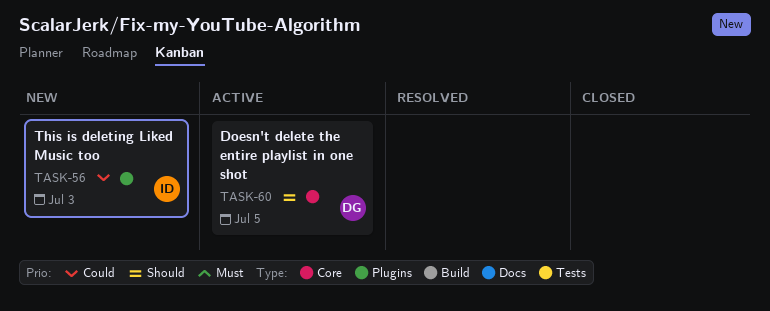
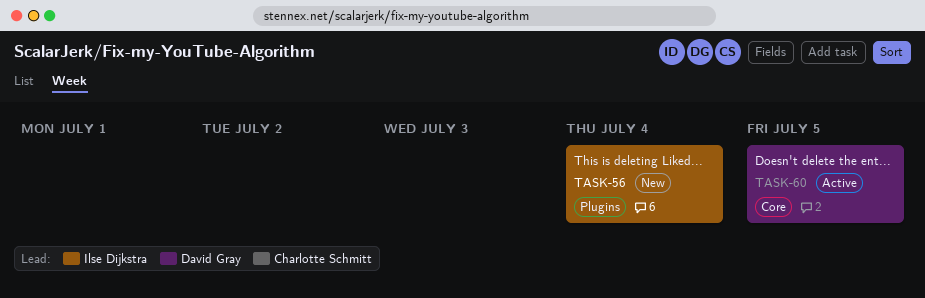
TASK-56, due: Jul 3 -> Jul 4

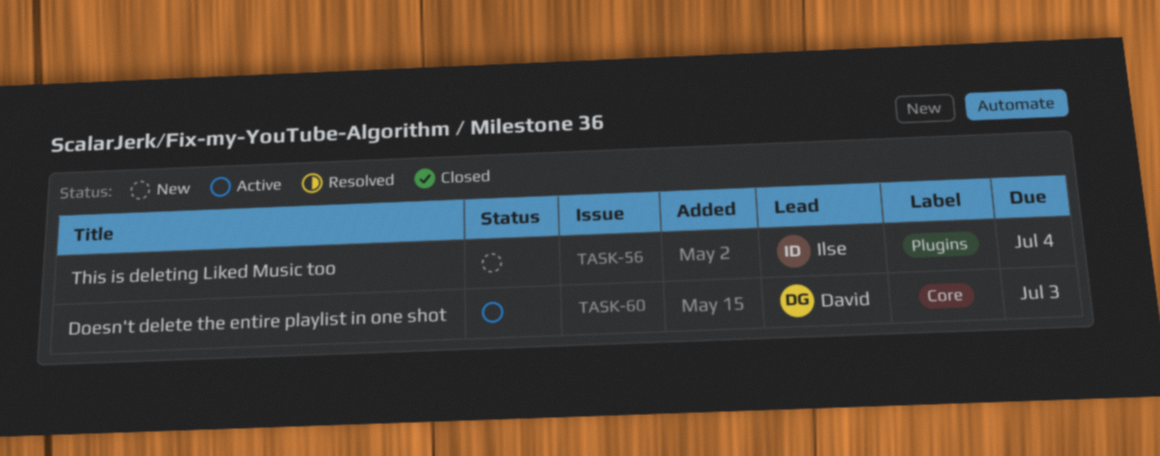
TASK-60, due: Jul 5 -> Jul 3

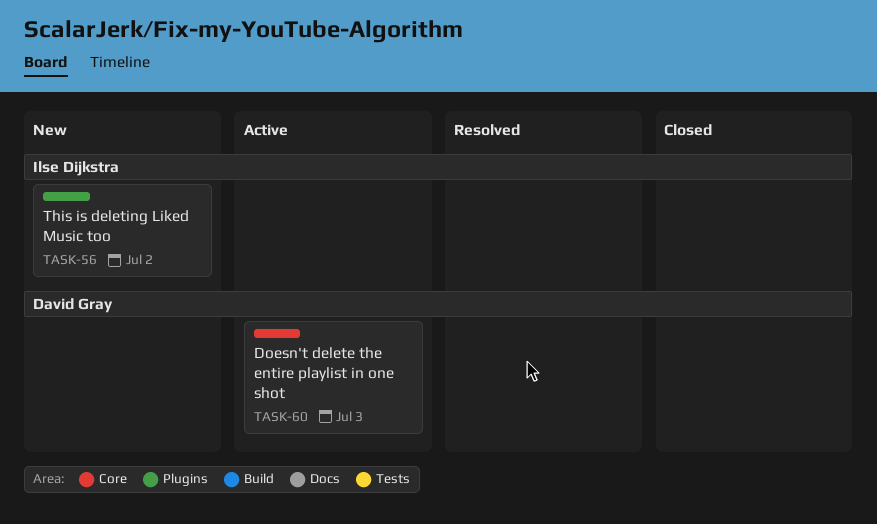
TASK-56, due: Jul 4 -> Jul 2

